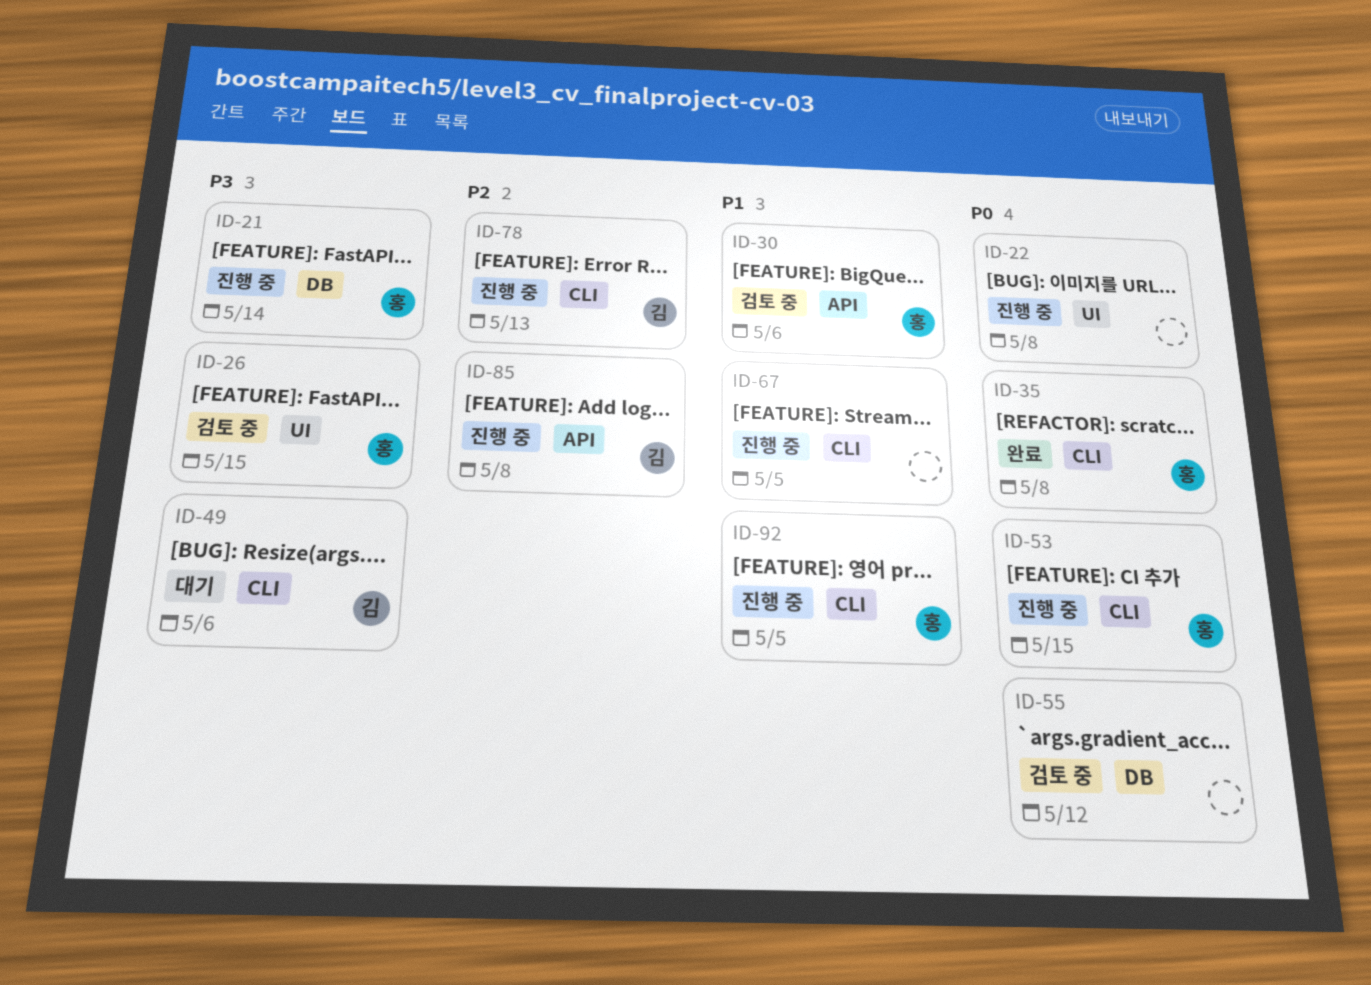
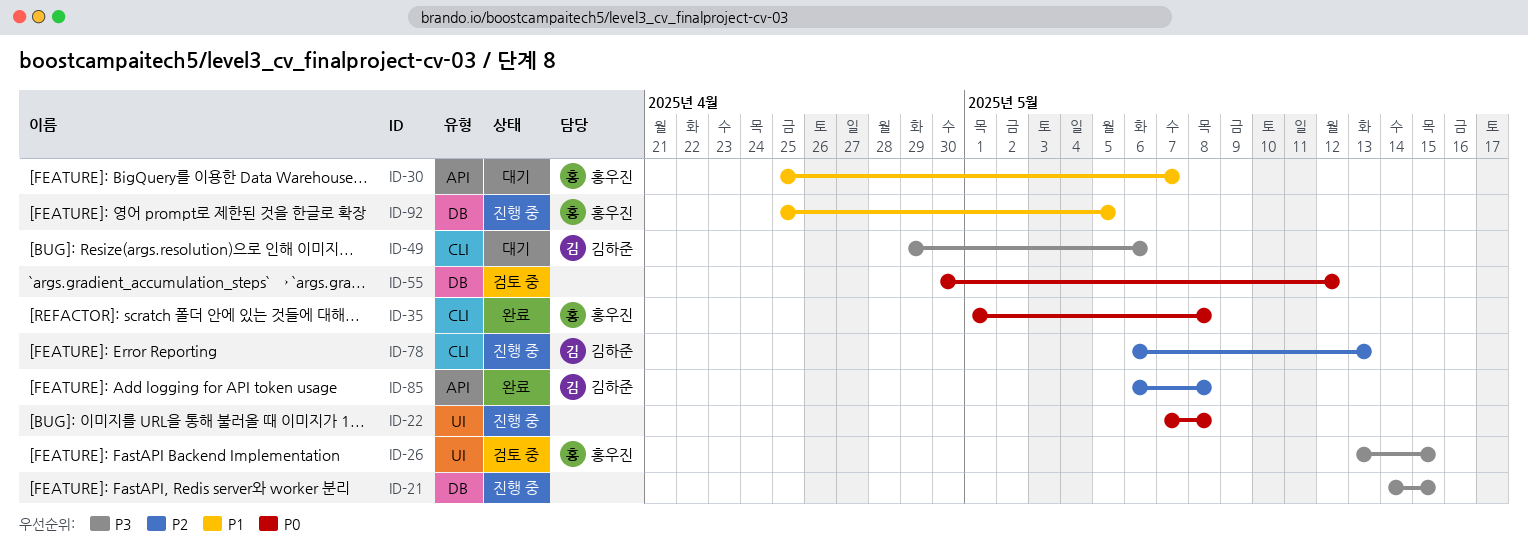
ID-21, owner: 홍우진 -> none
ID-21, due: May 14 -> May 15
ID-30, status: 검토 중 -> 대기
ID-30, due: May 6 -> May 7
ID-53: present -> none
ID-67: present -> none
ID-85, status: 진행 중 -> 완료
ID-92, label: CLI -> DB

